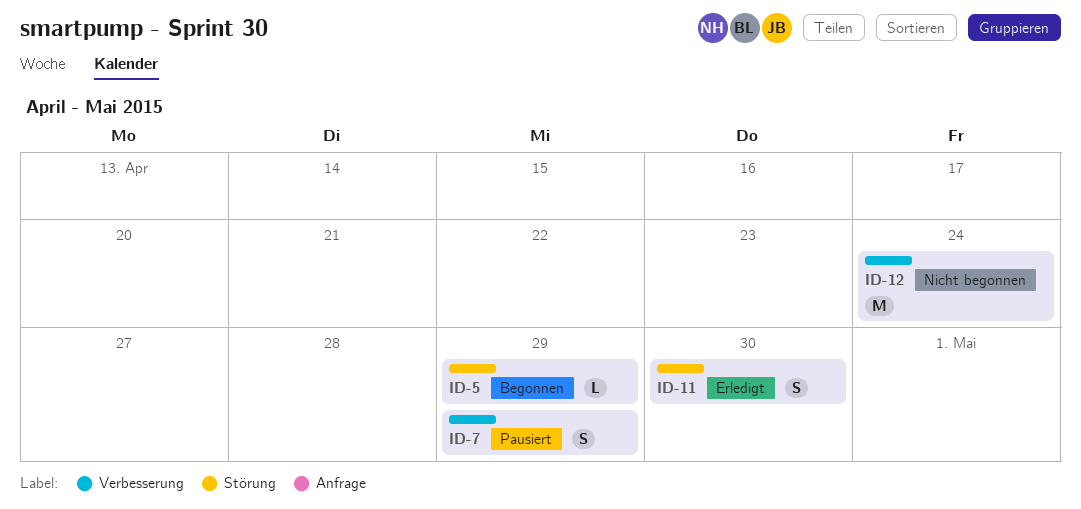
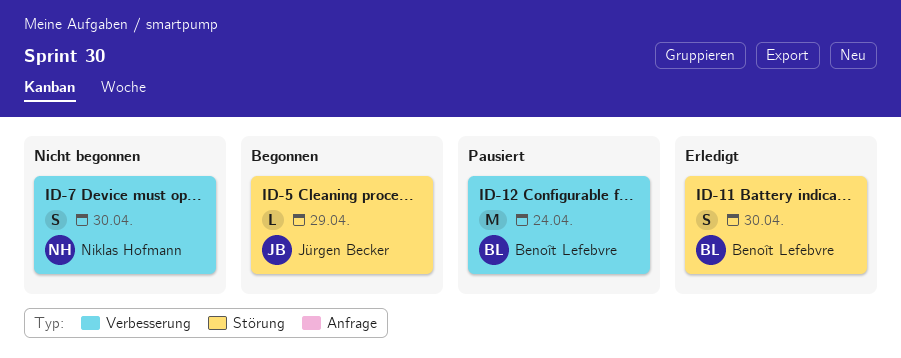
ID-7, status: Pausiert -> Nicht begonnen
ID-7, due: Apr 29 -> Apr 30
ID-12, status: Nicht begonnen -> Pausiert

